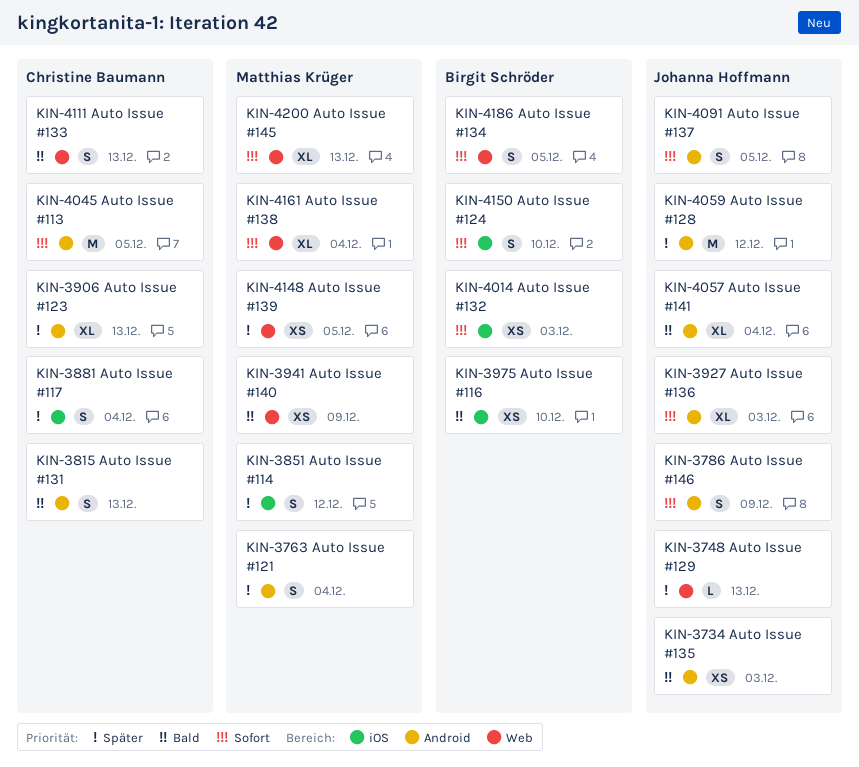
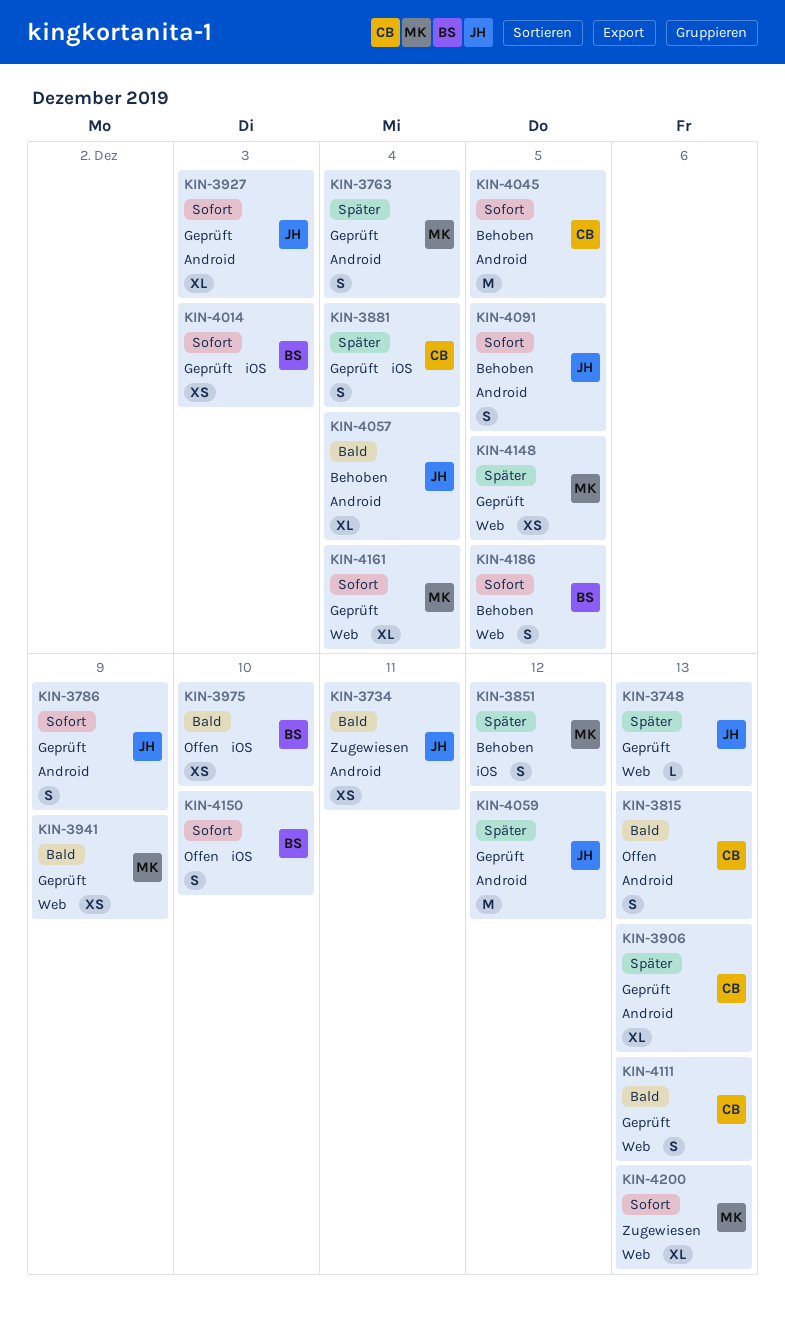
KIN-3734, due: Dec 3 -> Dec 11

